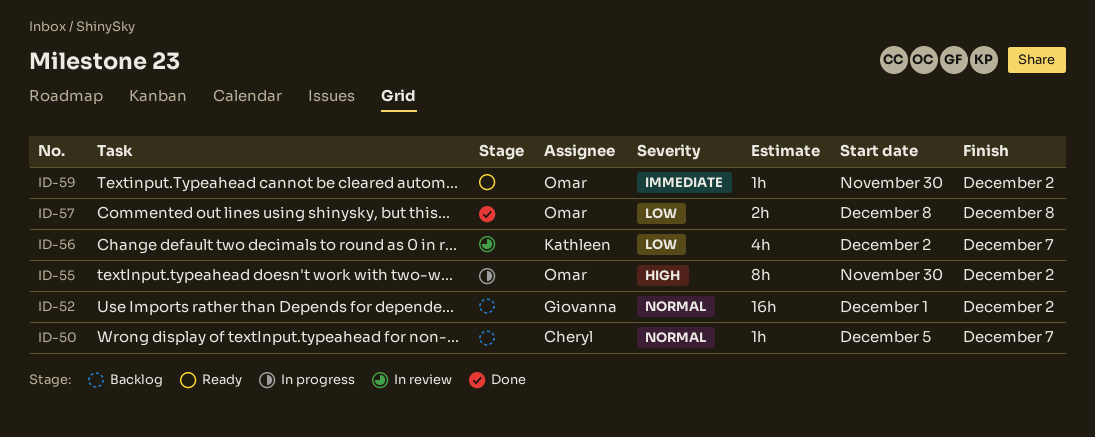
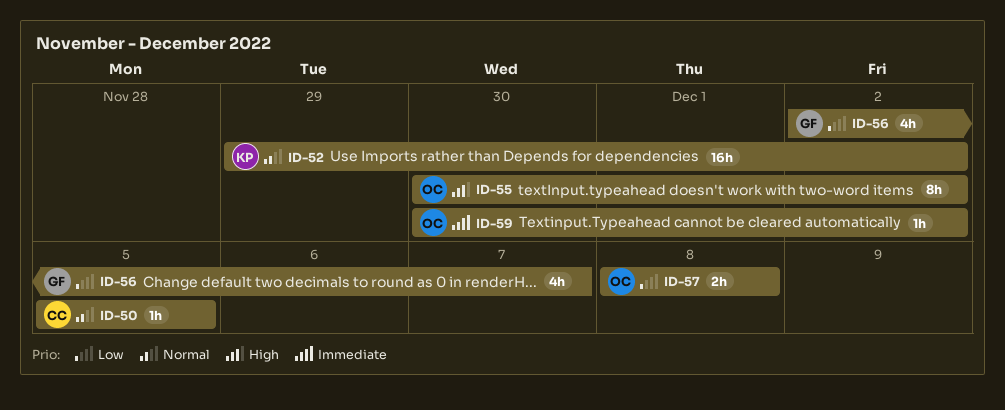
ID-50, due: Dec 7 -> Dec 5
ID-52, owner: Giovanna -> Kathleen
ID-52, start: Dec 1 -> Nov 29
ID-56, owner: Kathleen -> Giovanna

